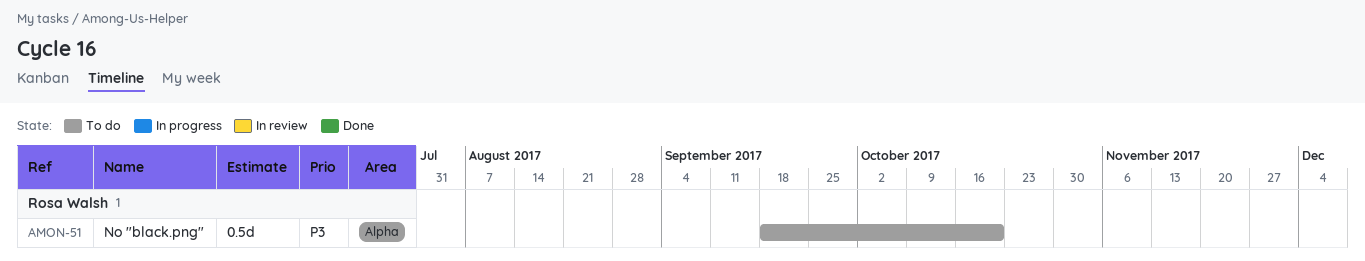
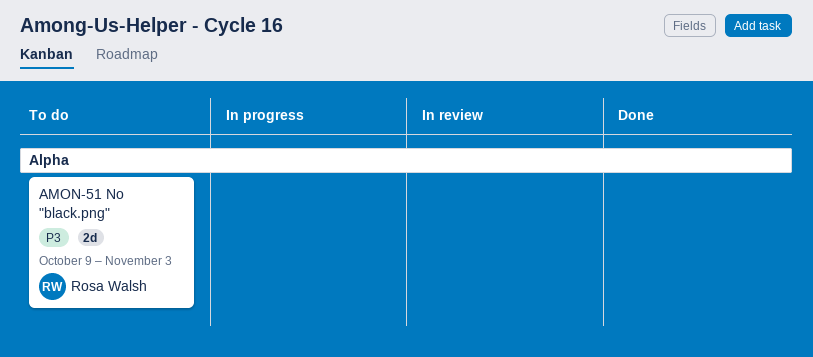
AMON-51, estimate: 0.5d -> 2d
AMON-51, start: Sep 18 -> Oct 9
AMON-51, due: Oct 20 -> Nov 3

